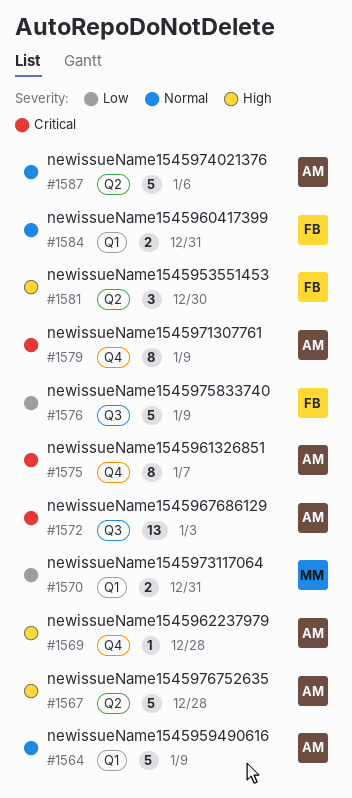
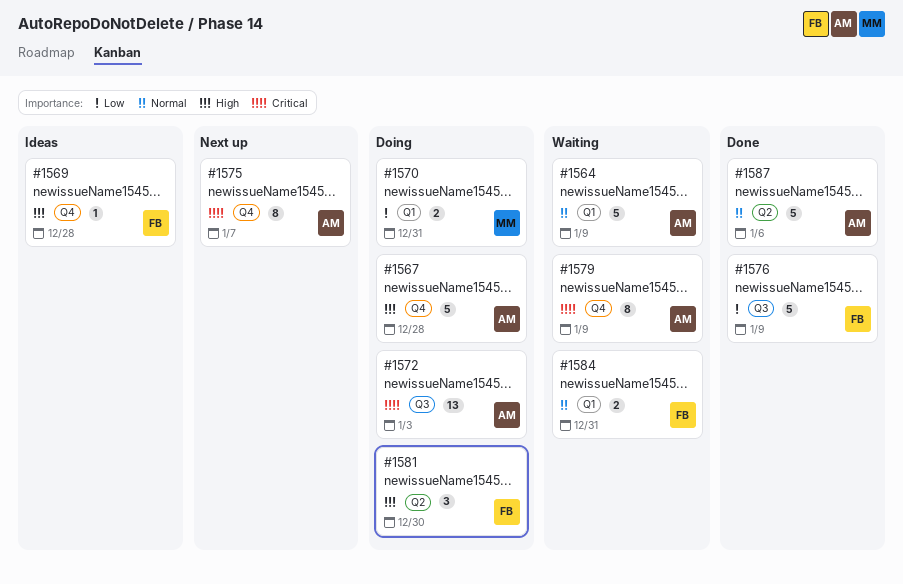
#1567, label: Q2 -> Q4
#1569, owner: AM -> FB

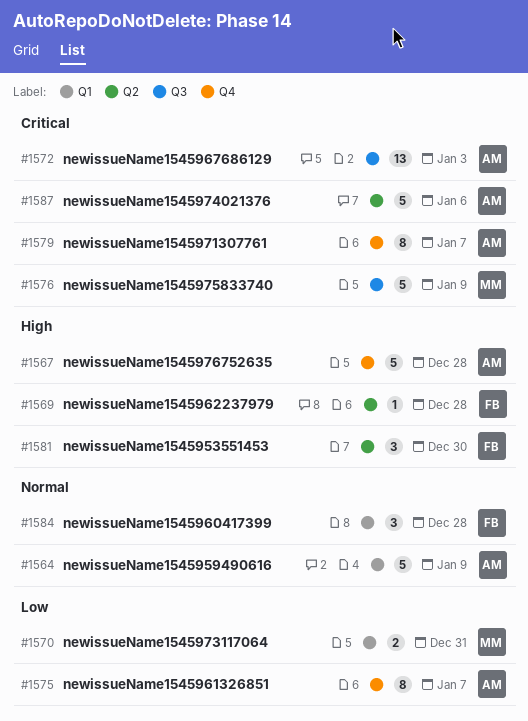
#1569, label: Q4 -> Q2
#1575, priority: Critical -> Low
#1576, owner: FB -> MM
#1576, priority: Low -> Critical
#1579, due: Jan 9 -> Jan 7
#1584, estimate: 2 -> 3
#1584, due: Dec 31 -> Dec 28
#1587, priority: Normal -> Critical

